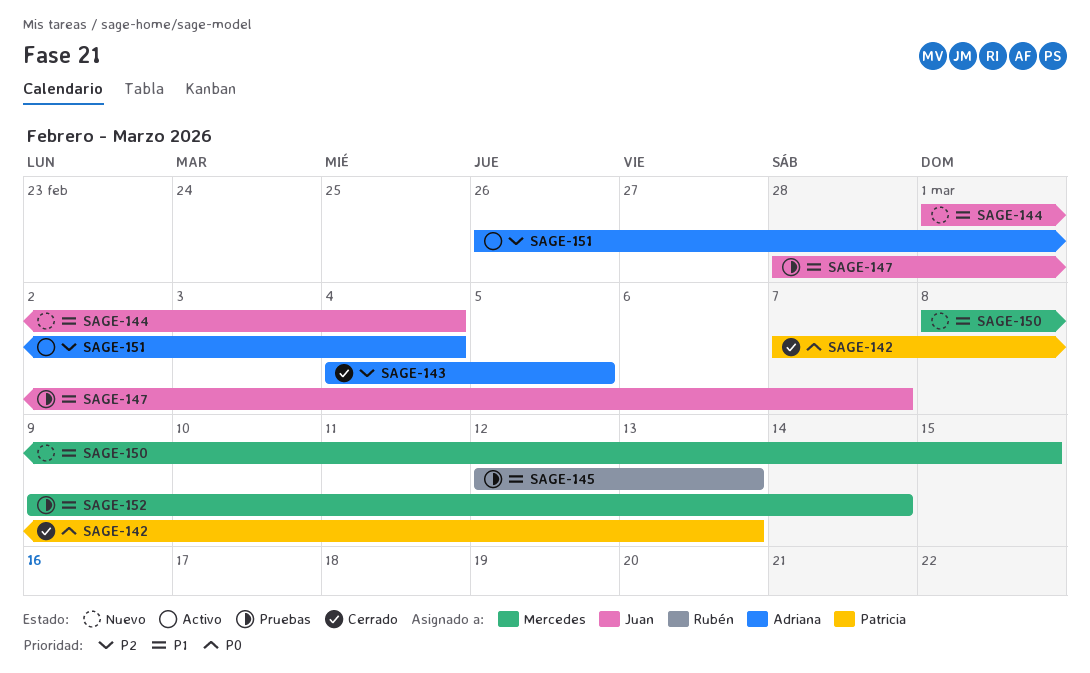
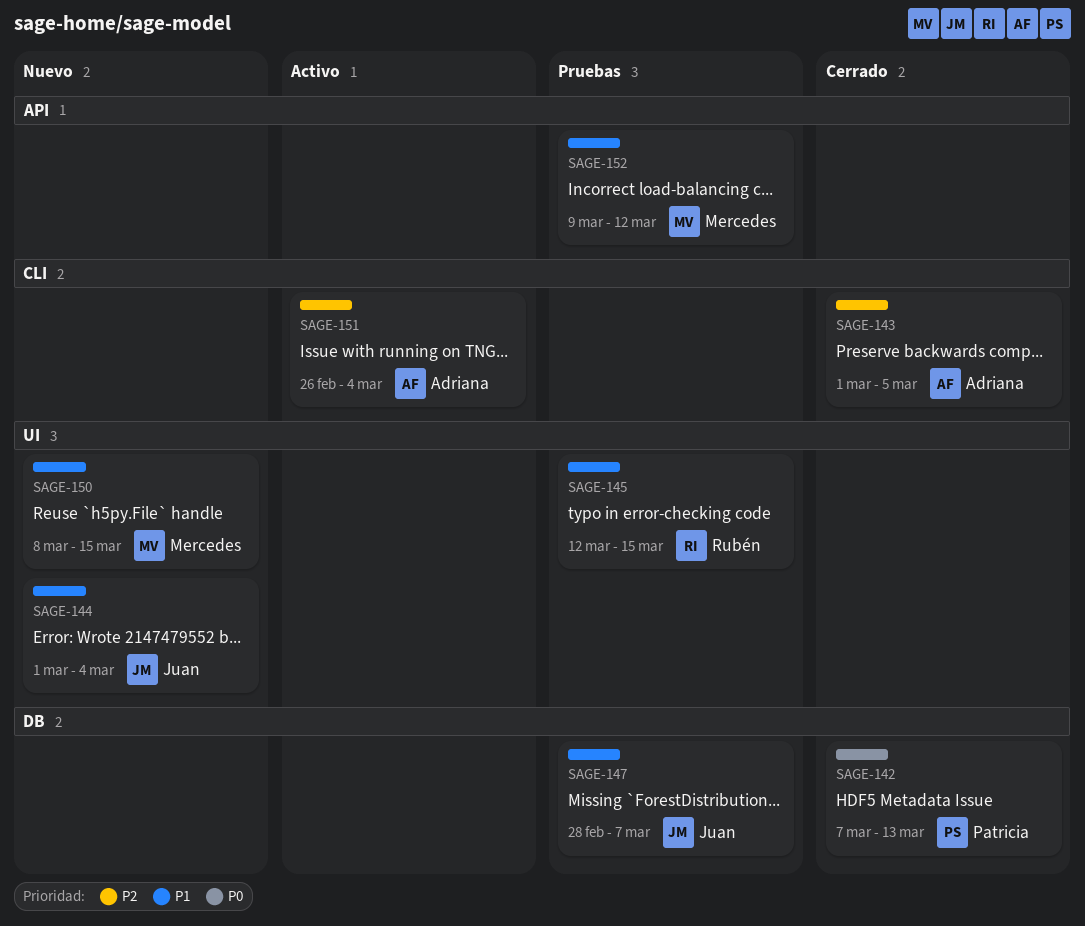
SAGE-143, start: Mar 4 -> Mar 1
SAGE-145, due: Mar 13 -> Mar 15
SAGE-152, due: Mar 14 -> Mar 12

